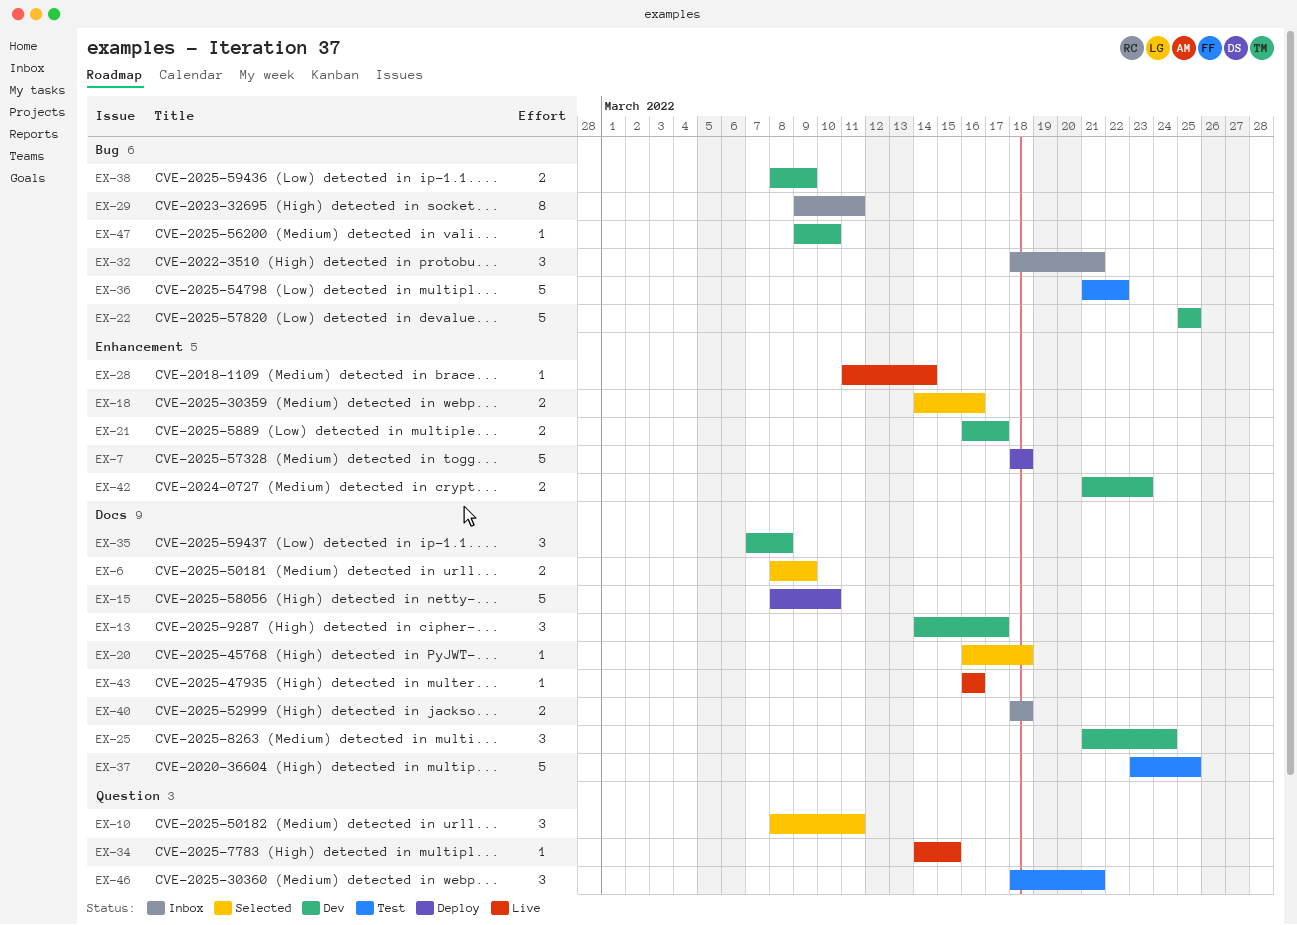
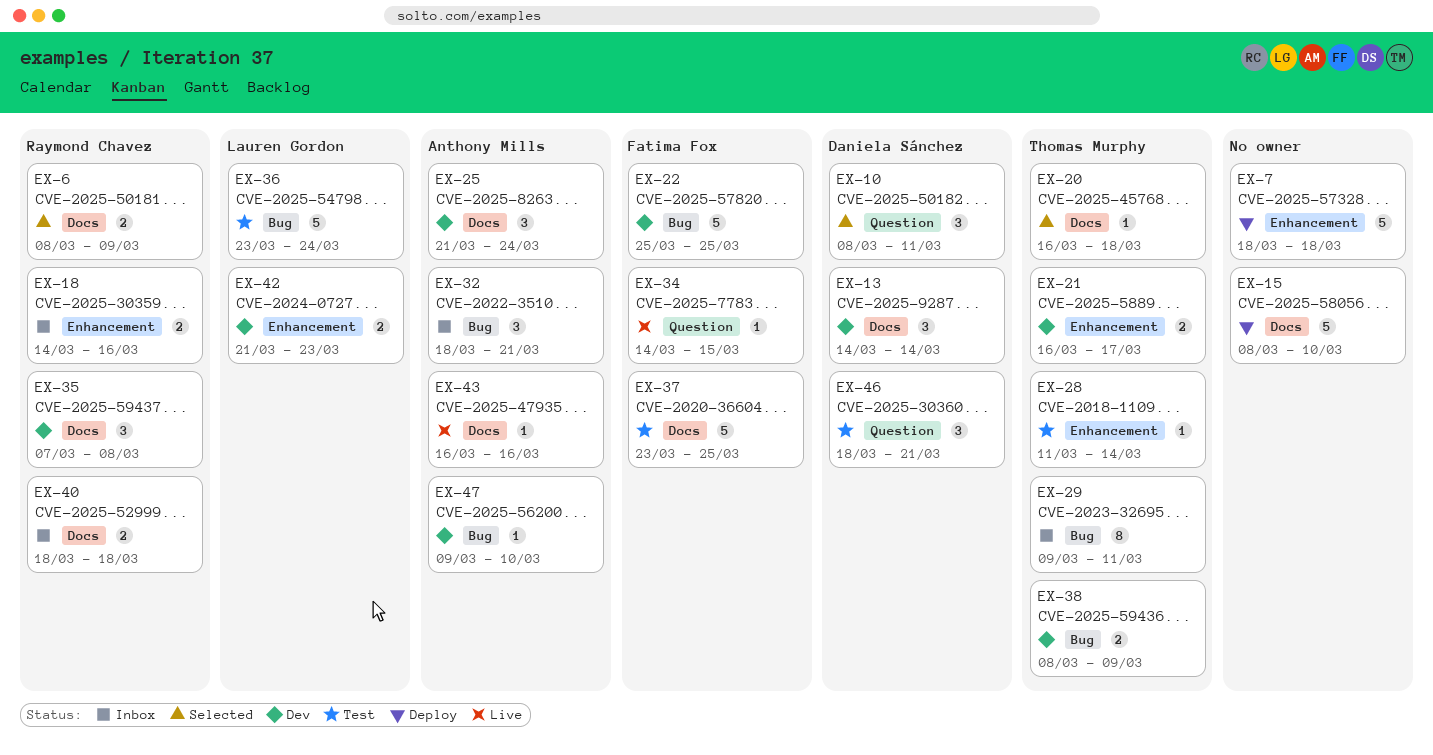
EX-13, due: Mar 17 -> Mar 14
EX-18, status: Selected -> Inbox
EX-28, status: Live -> Test
EX-36, start: Mar 21 -> Mar 23
EX-36, due: Mar 22 -> Mar 24

